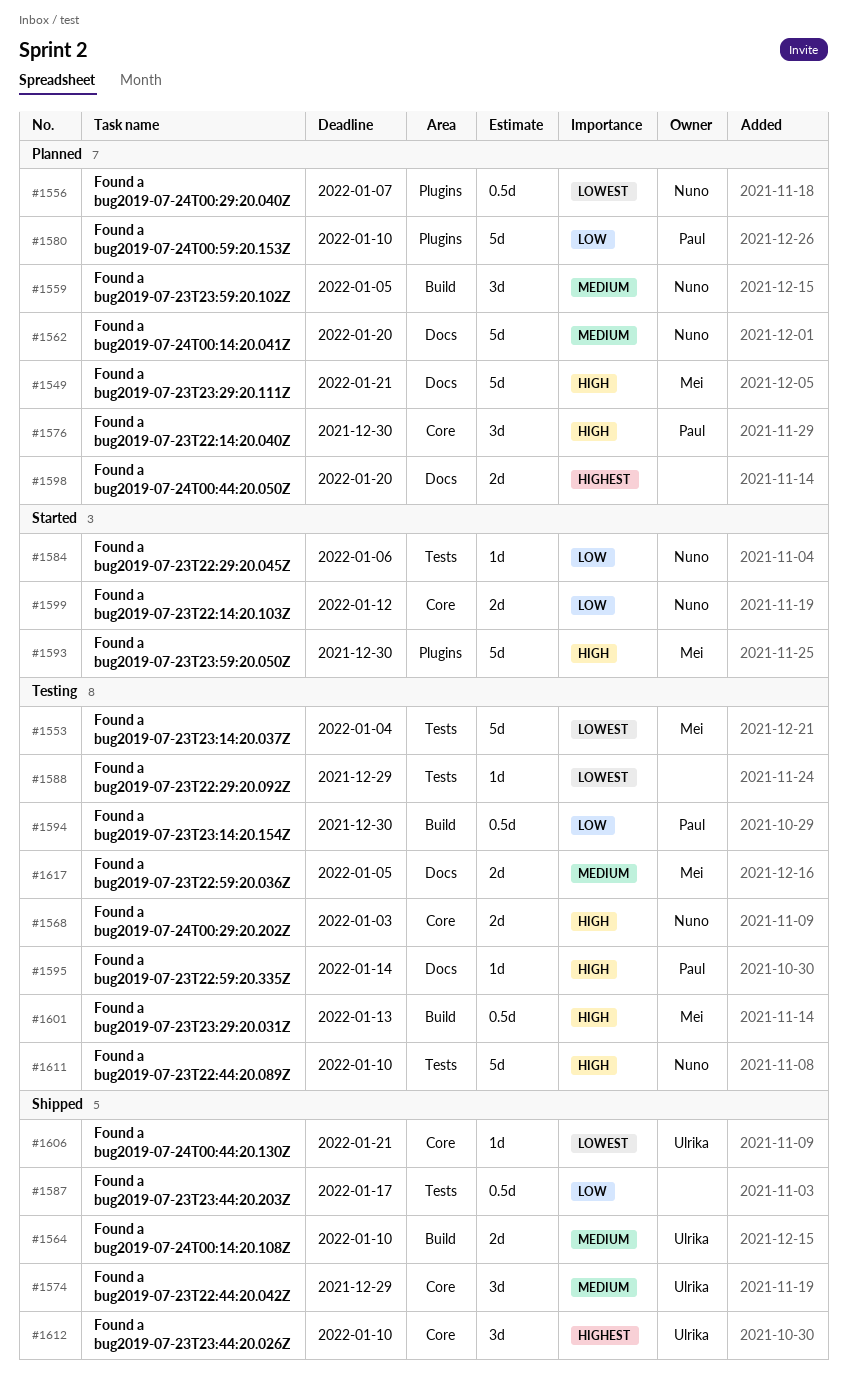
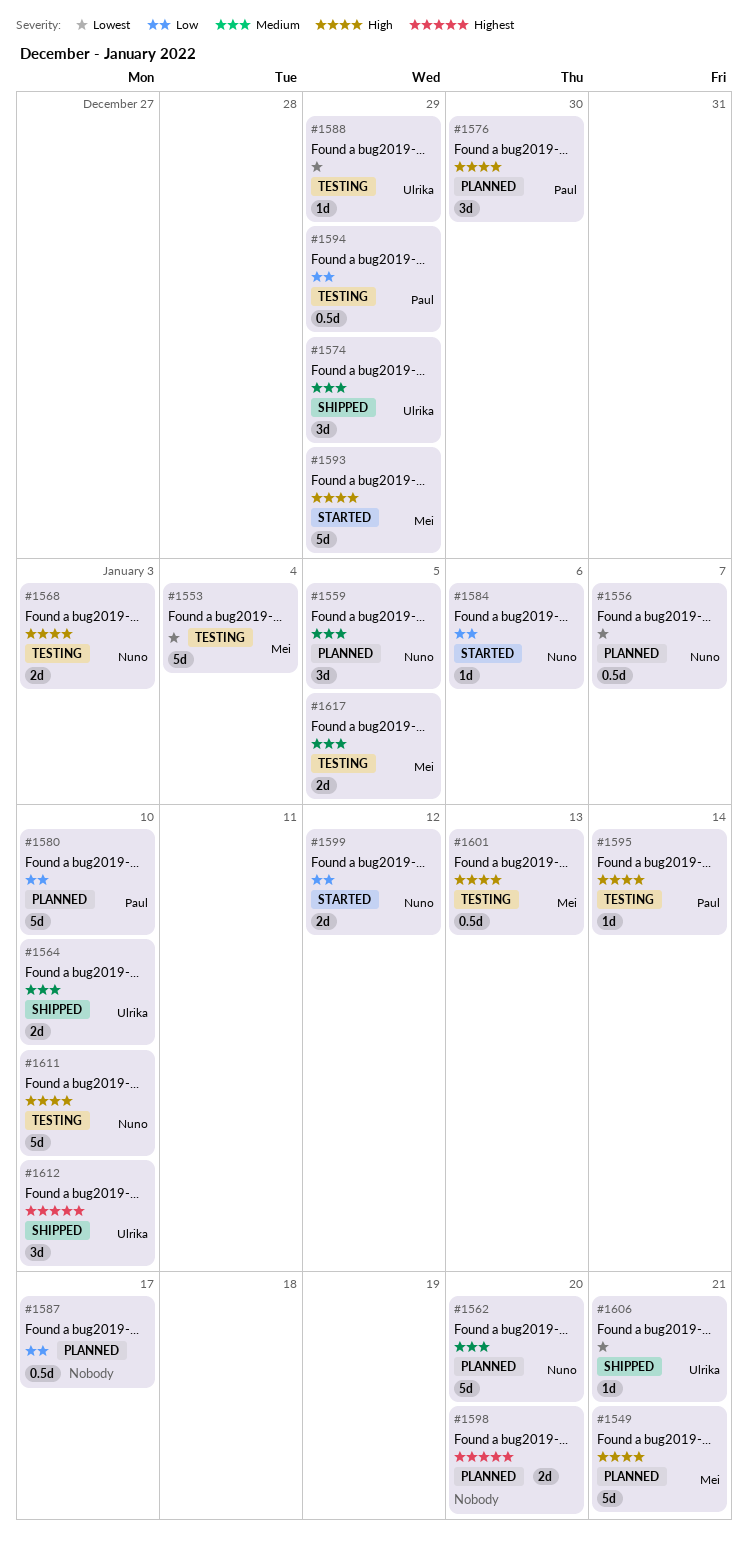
#1587, status: Shipped -> Planned
#1588, owner: none -> Ulrika
#1593, due: Dec 30 -> Dec 29
#1594, due: Dec 30 -> Dec 29

